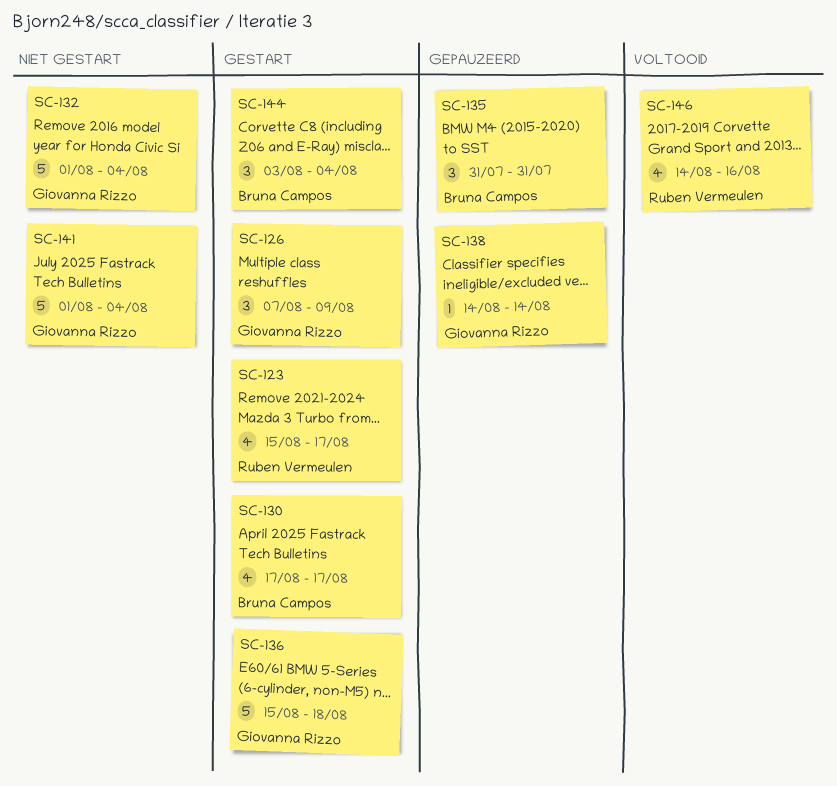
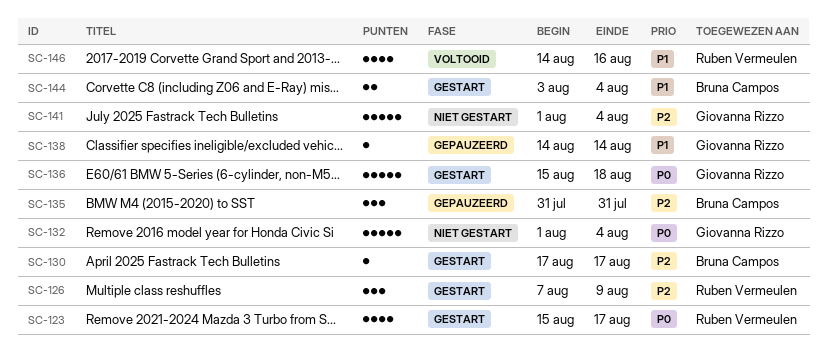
SC-126, owner: Giovanna Rizzo -> Ruben Vermeulen
SC-130, estimate: 4 -> 1
SC-144, estimate: 3 -> 2

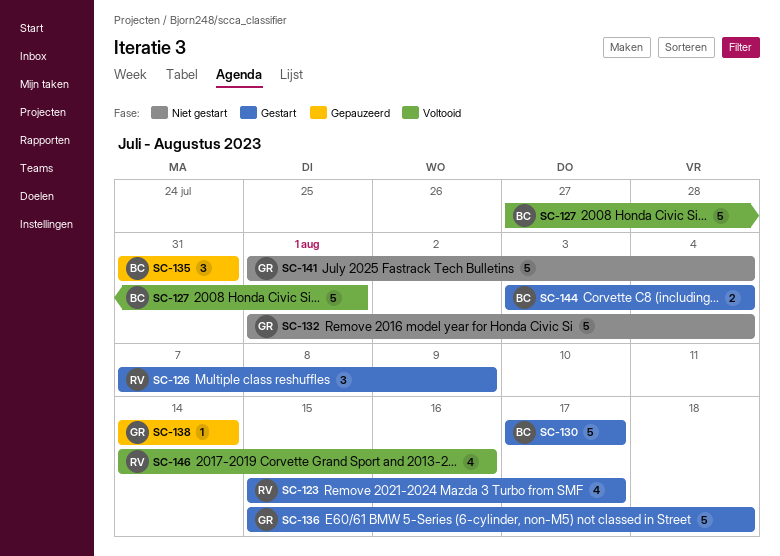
SC-127: none -> present
SC-130, estimate: 1 -> 5

